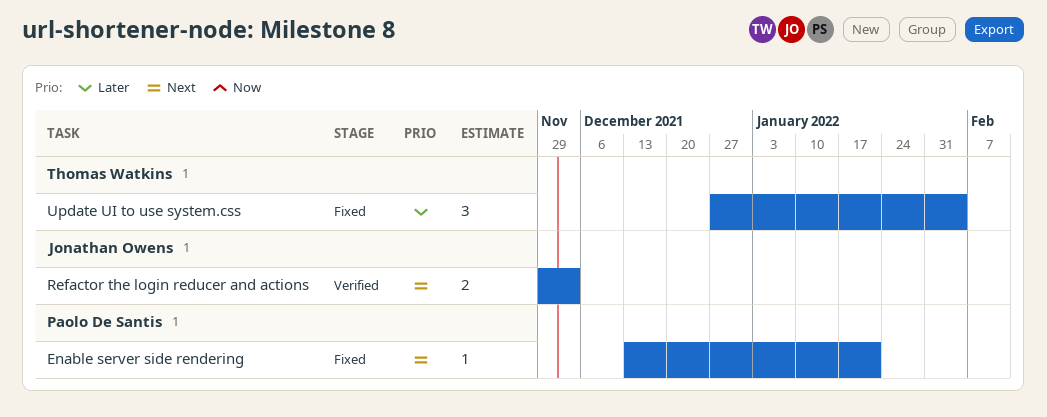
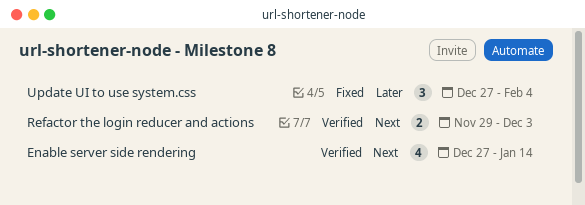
Enable server side rendering, status: Fixed -> Verified
Enable server side rendering, estimate: 1 -> 4
Enable server side rendering, start: Dec 13 -> Dec 27
Enable server side rendering, due: Jan 21 -> Jan 14

